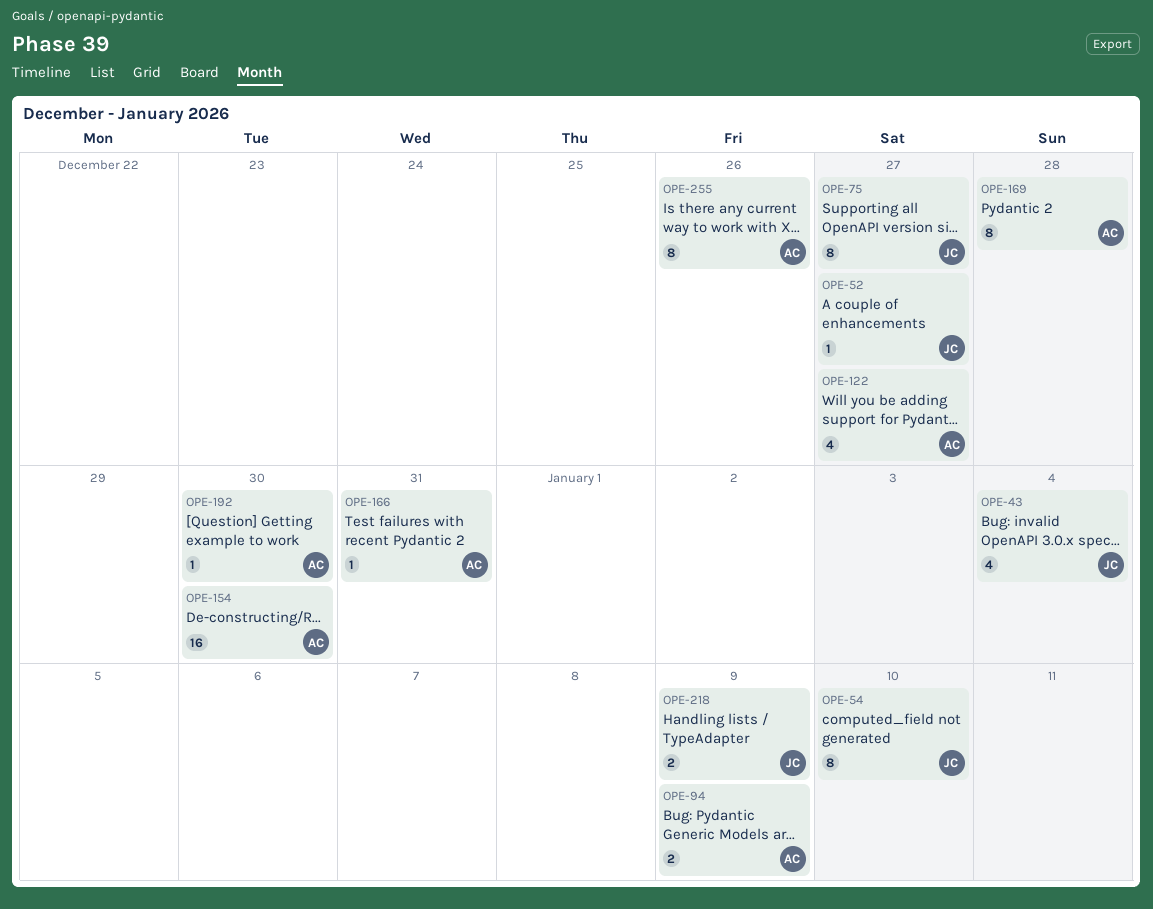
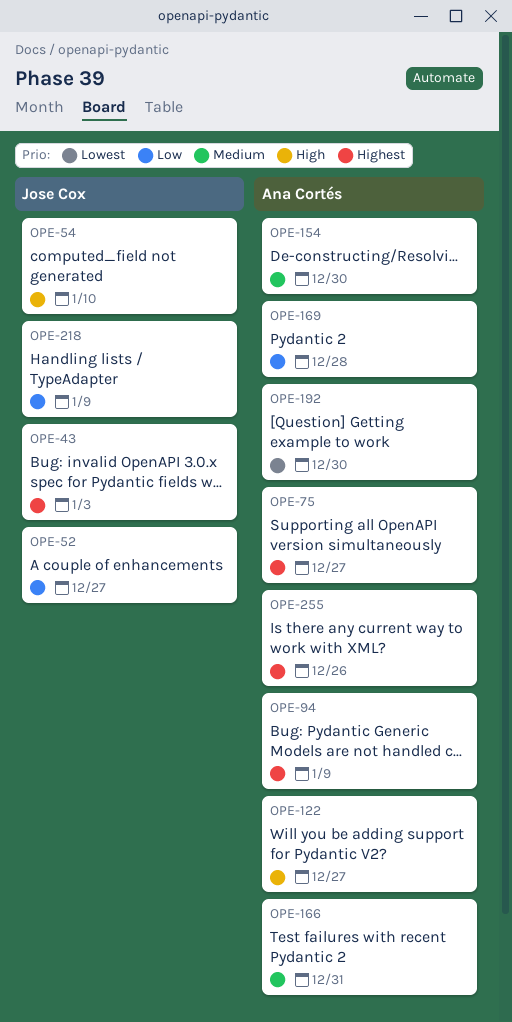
OPE-43, due: Jan 4 -> Jan 3
OPE-75, owner: Jose Cox -> Ana Cortés

